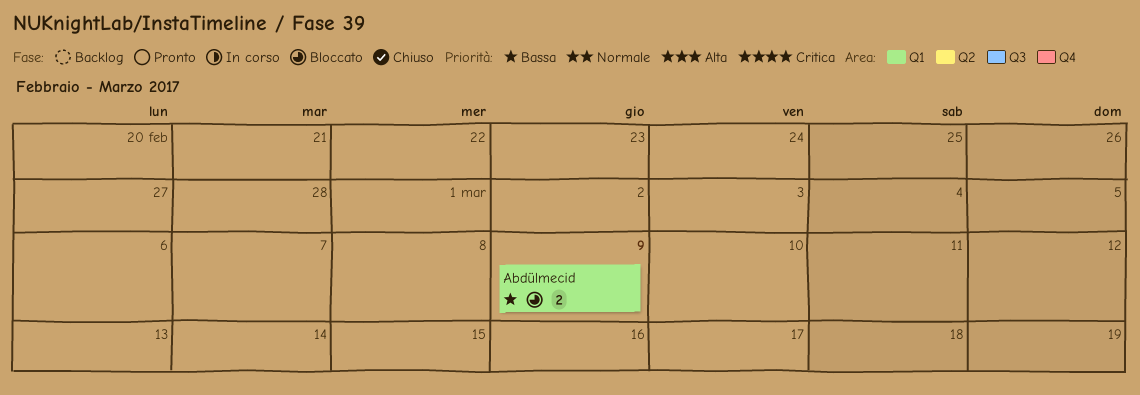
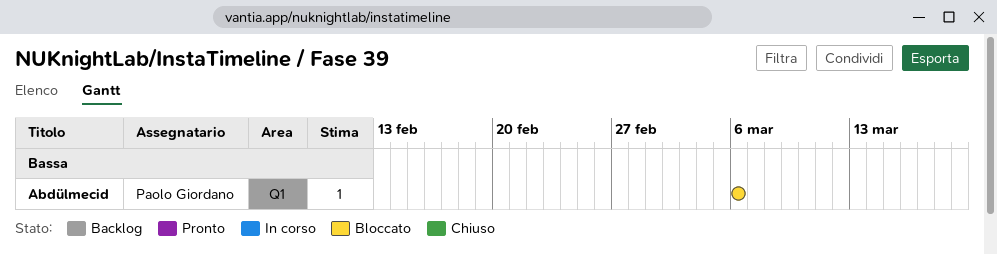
Abdülmecid, estimate: 2 -> 1
Abdülmecid, due: Mar 9 -> Mar 6

